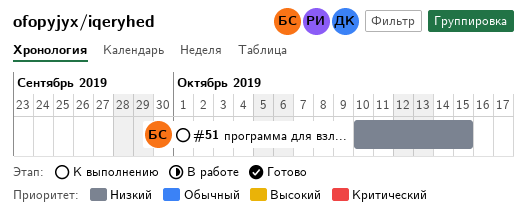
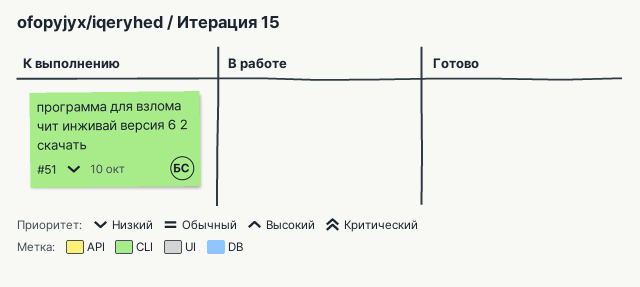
#51, due: Oct 15 -> Oct 10

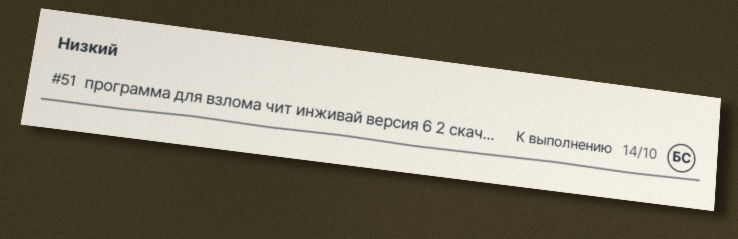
#51, due: Oct 10 -> Oct 14

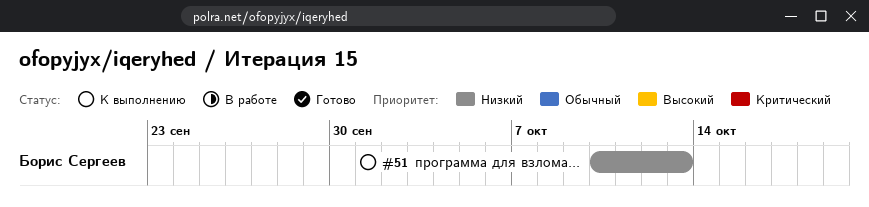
#51, due: Oct 14 -> Oct 13

